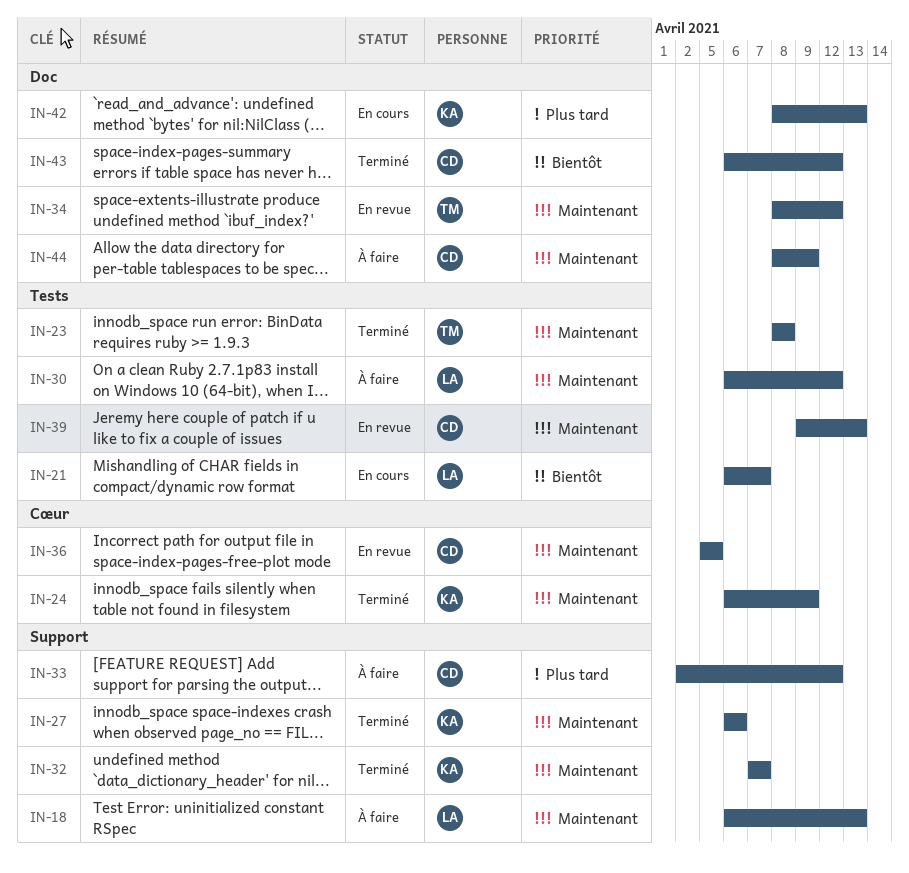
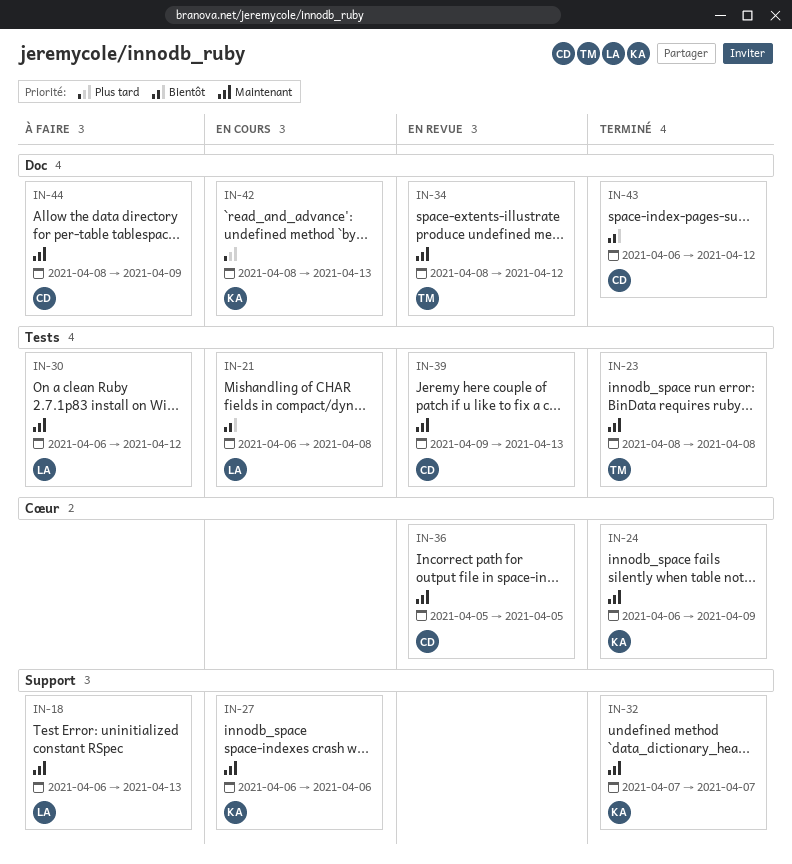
IN-21, due: Apr 7 -> Apr 8
IN-27, status: Terminé -> En cours
IN-33: present -> none

